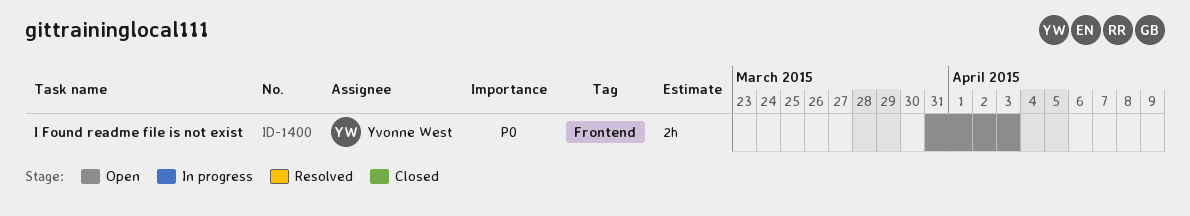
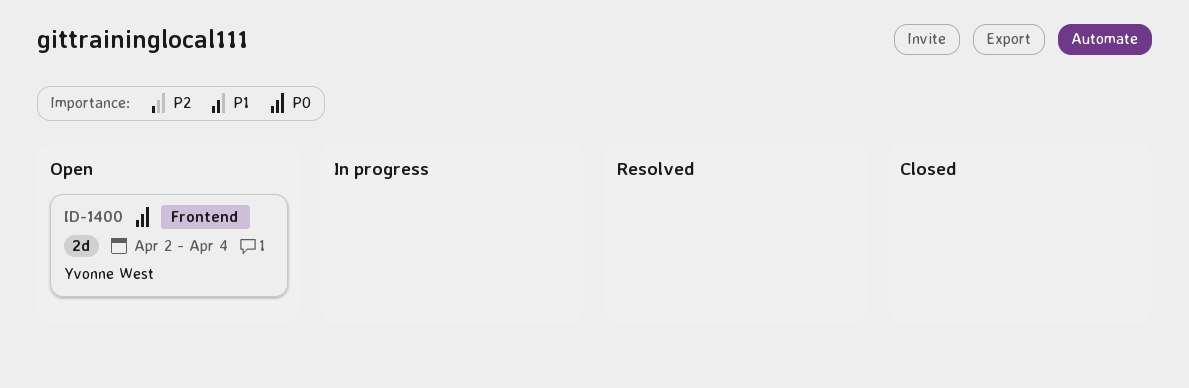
ID-1400, estimate: 2h -> 2d
ID-1400, start: Mar 31 -> Apr 2
ID-1400, due: Apr 3 -> Apr 4

